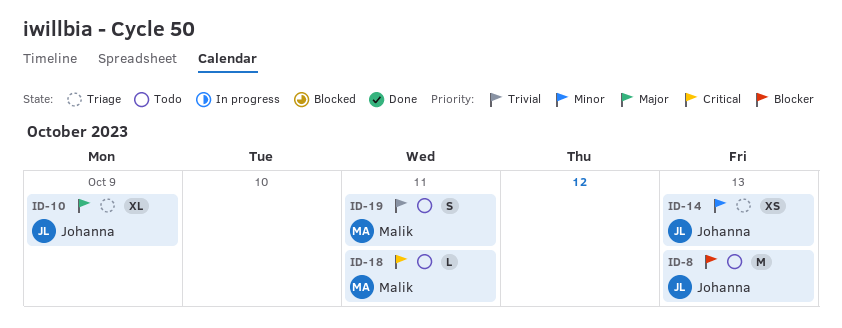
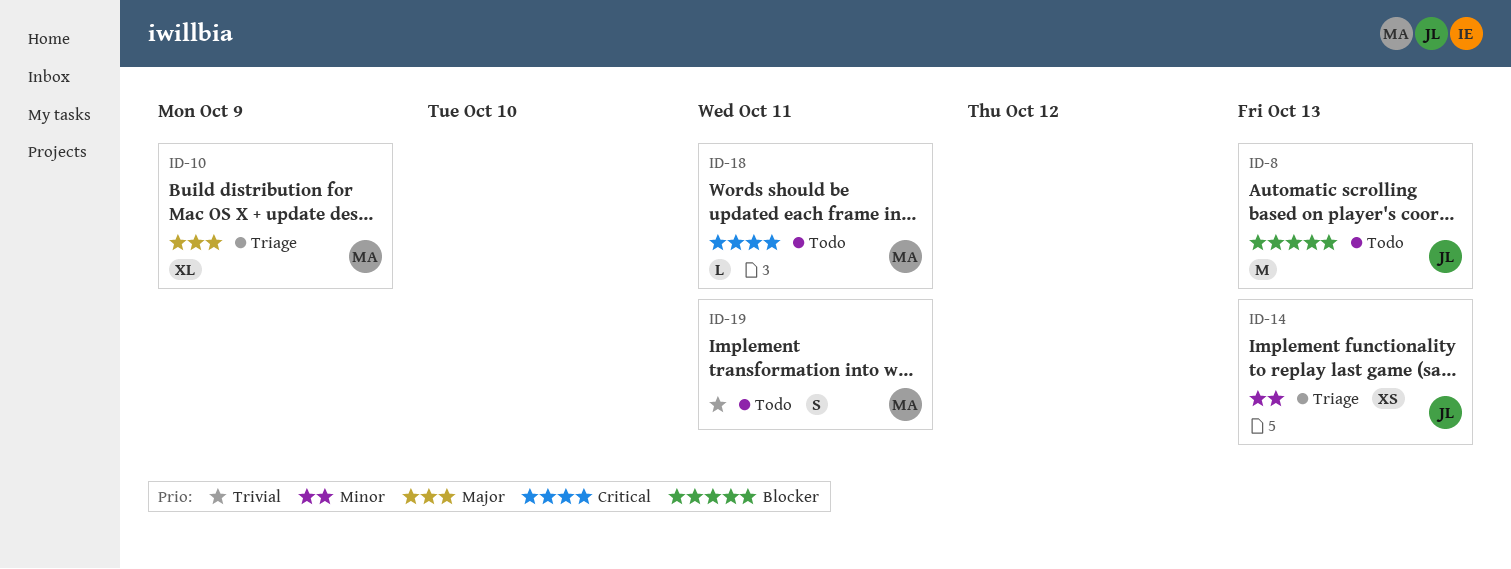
ID-10, owner: Johanna -> Malik

